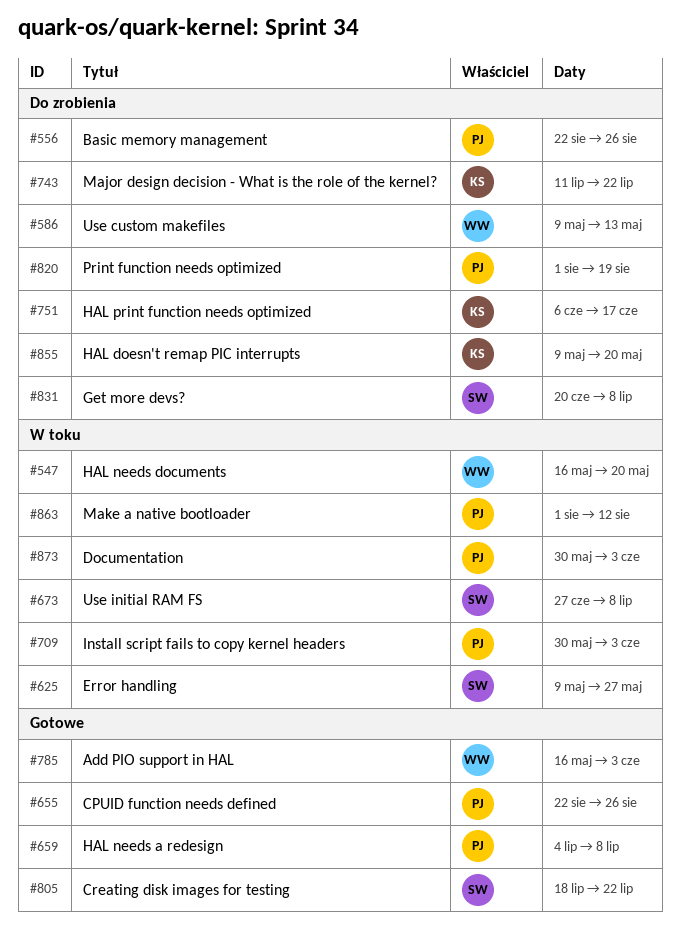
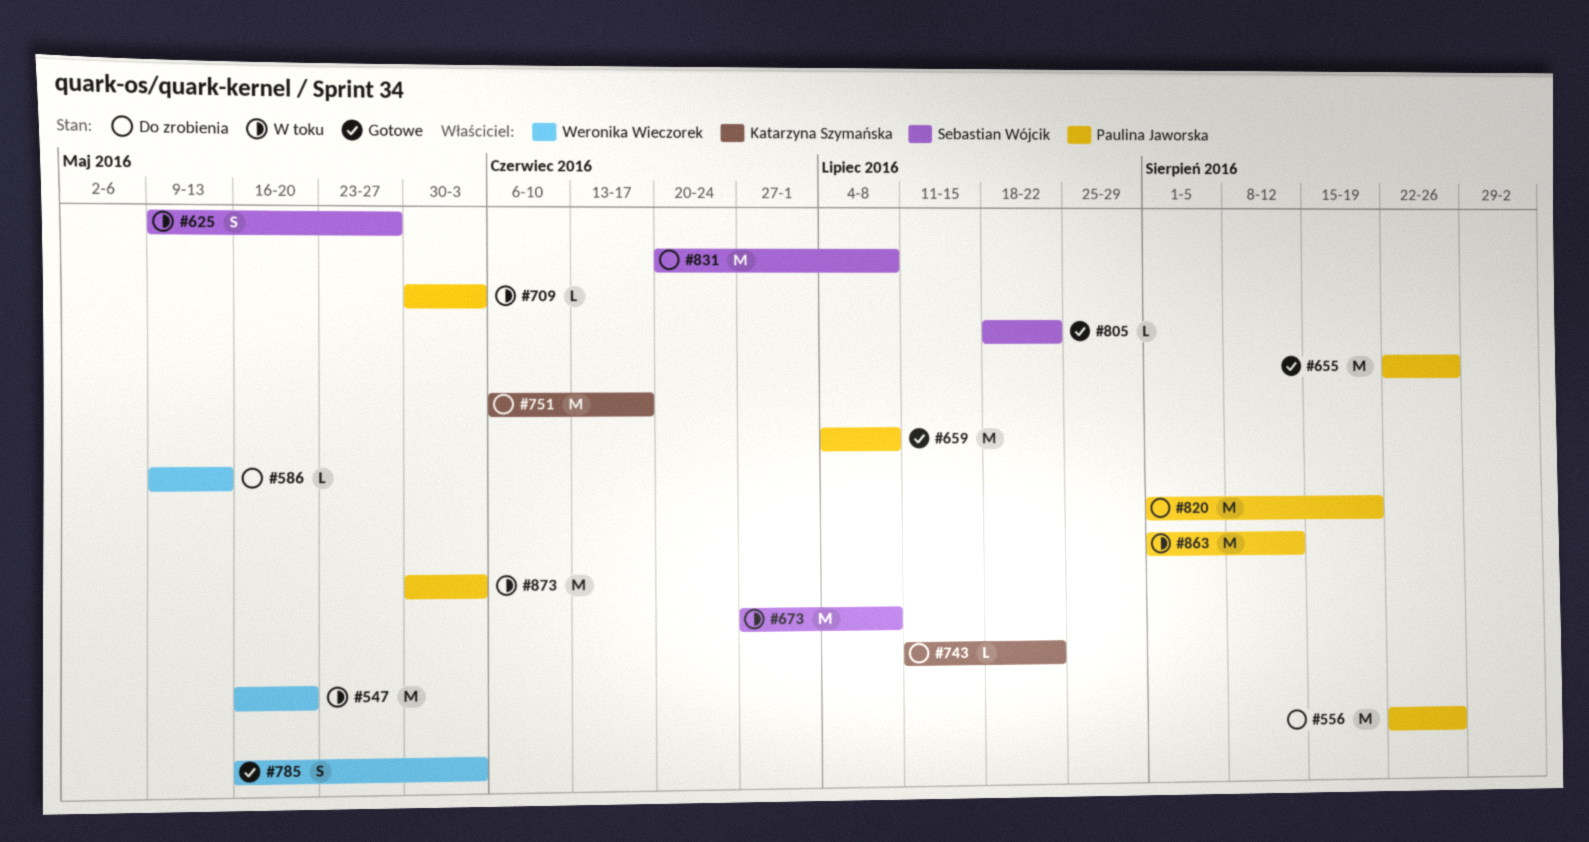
#855: present -> none

